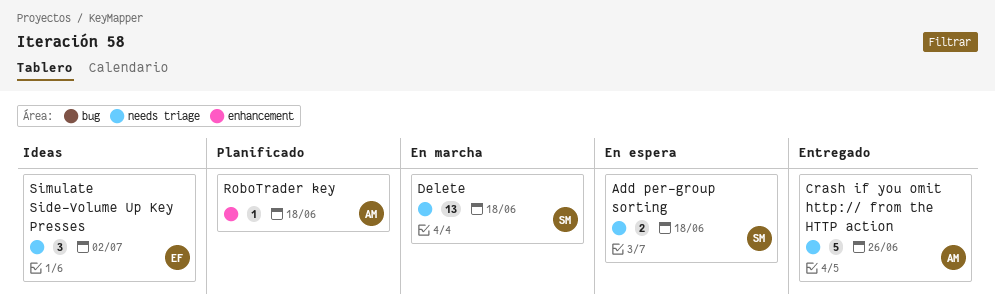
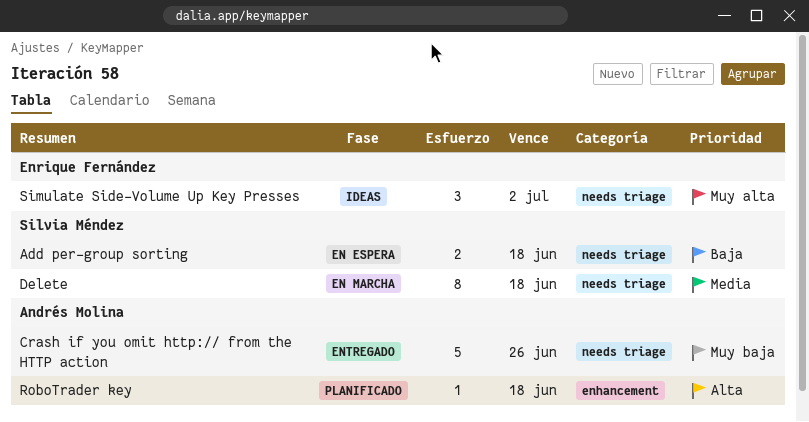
Delete, estimate: 13 -> 8

